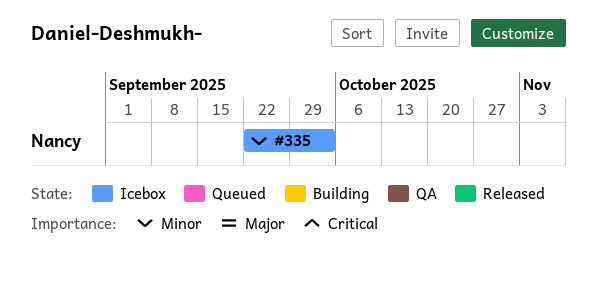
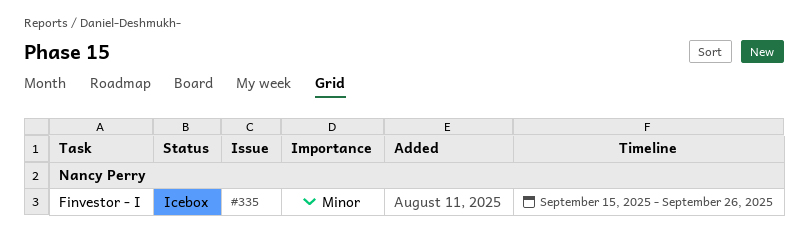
#335, start: Sep 22 -> Sep 15
#335, due: Oct 3 -> Sep 26

